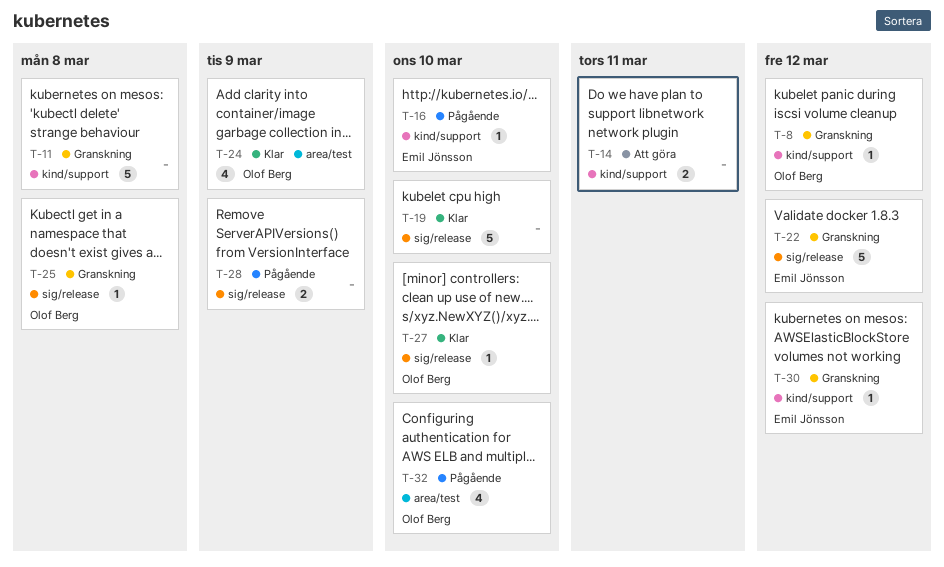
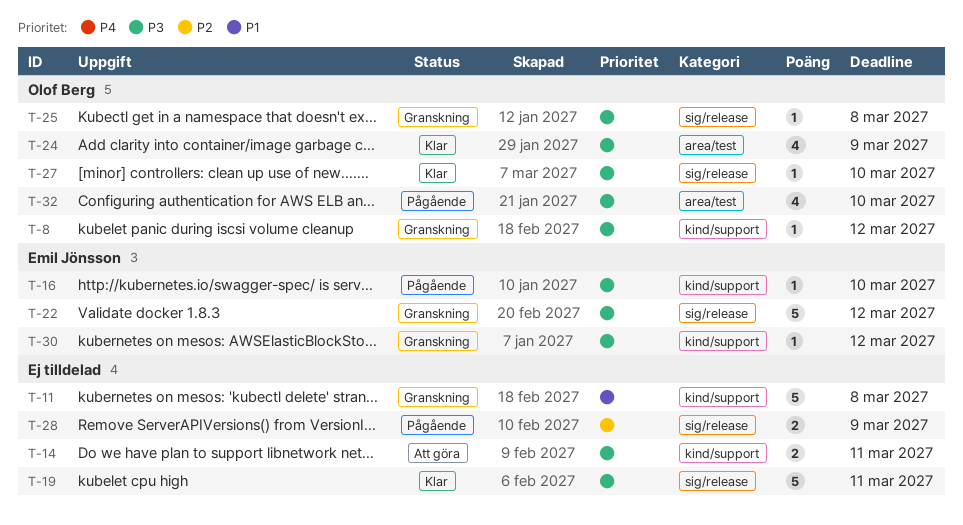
T-19, due: Mar 10 -> Mar 11

